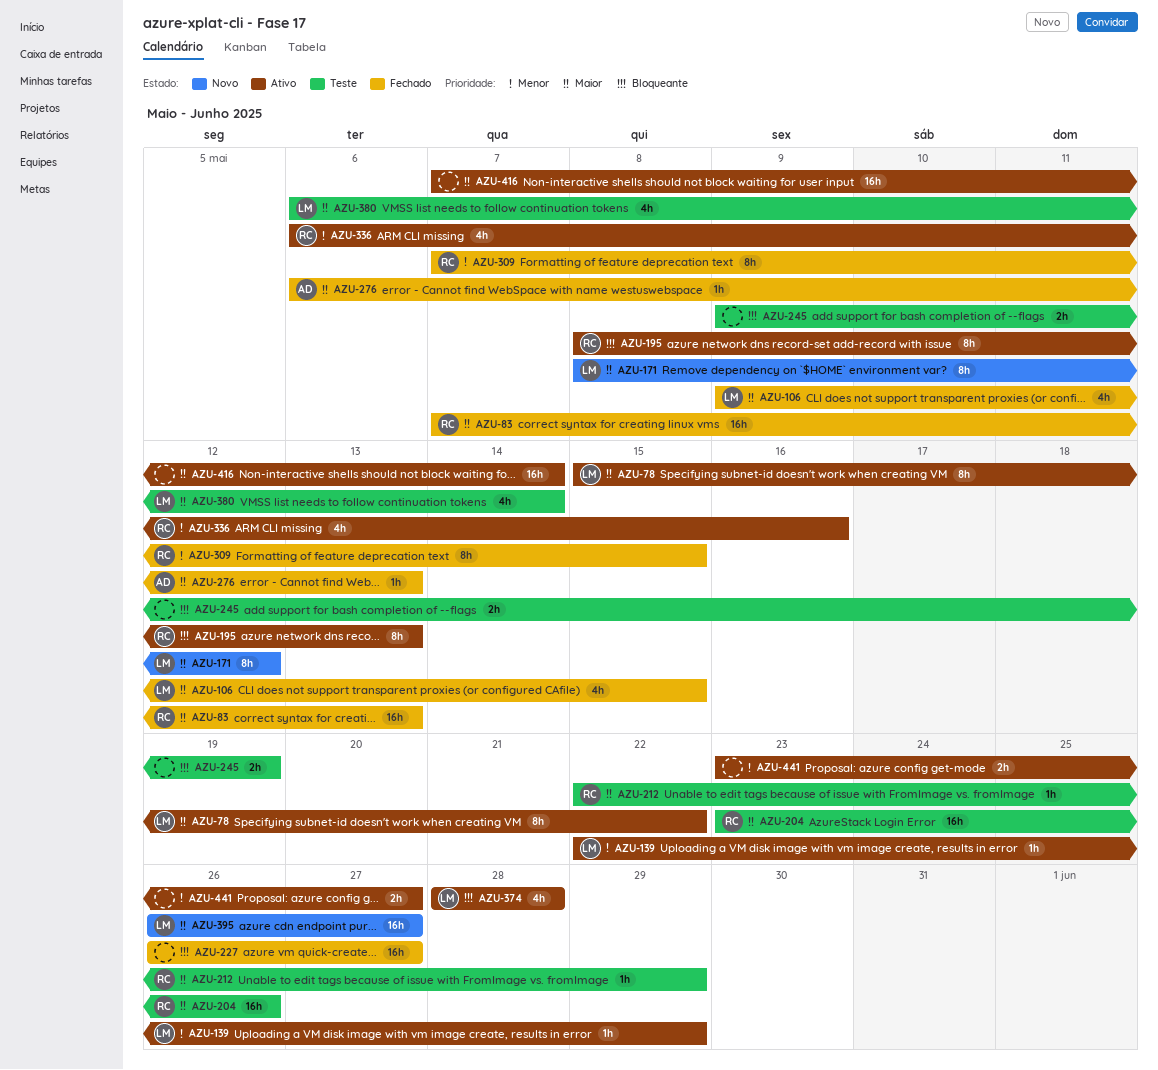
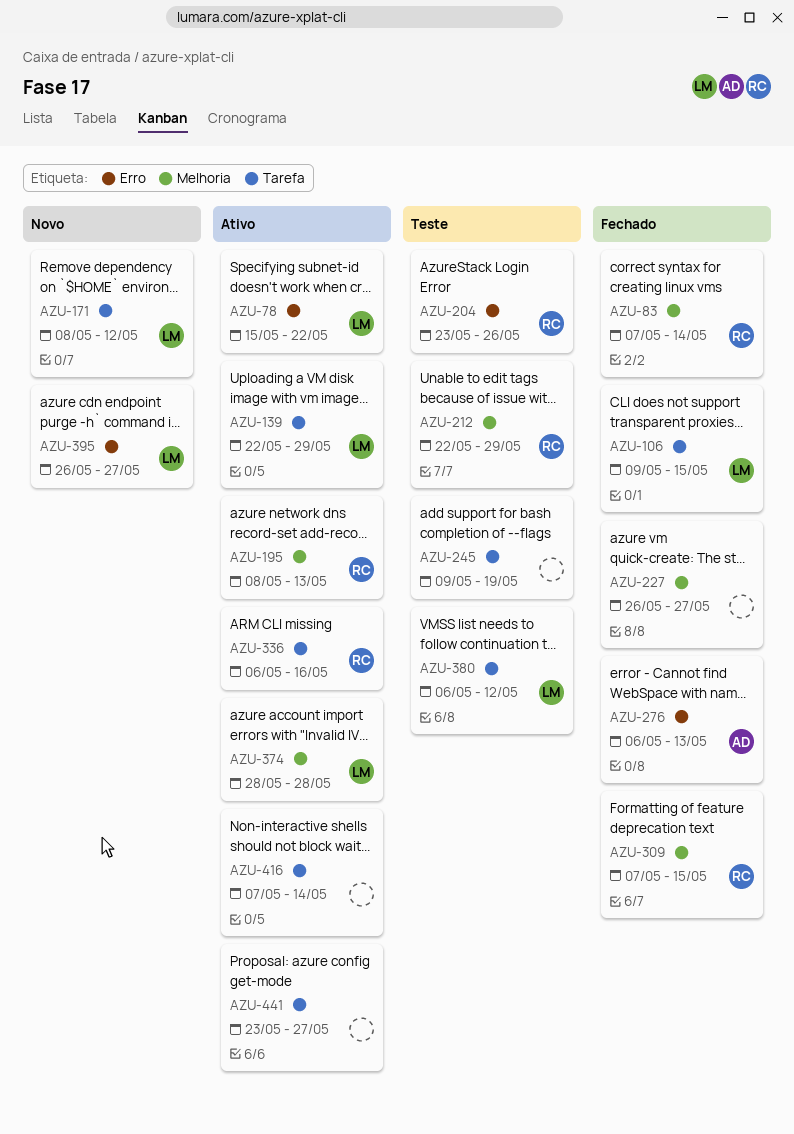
AZU-83, due: May 13 -> May 14
AZU-380, due: May 14 -> May 12

